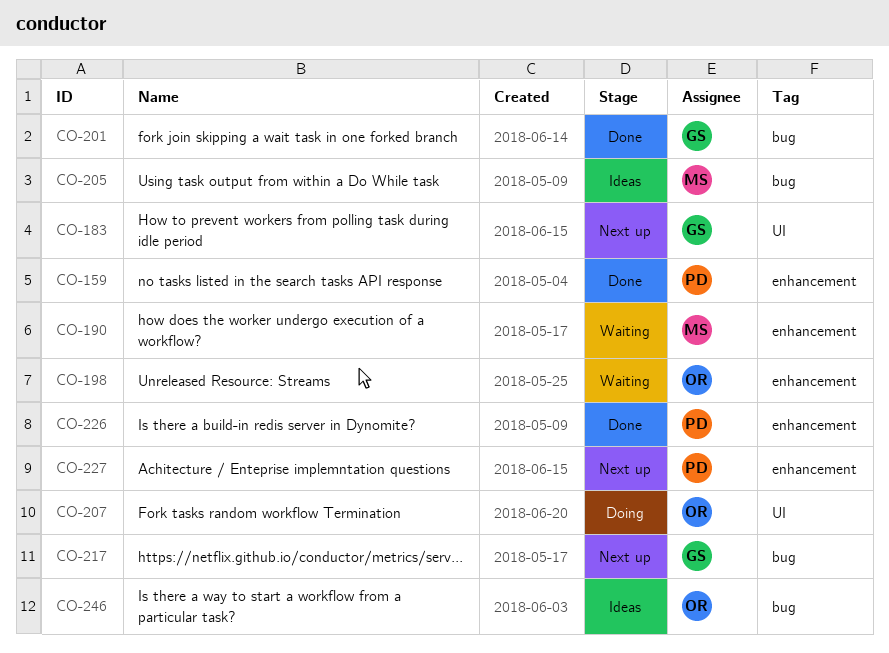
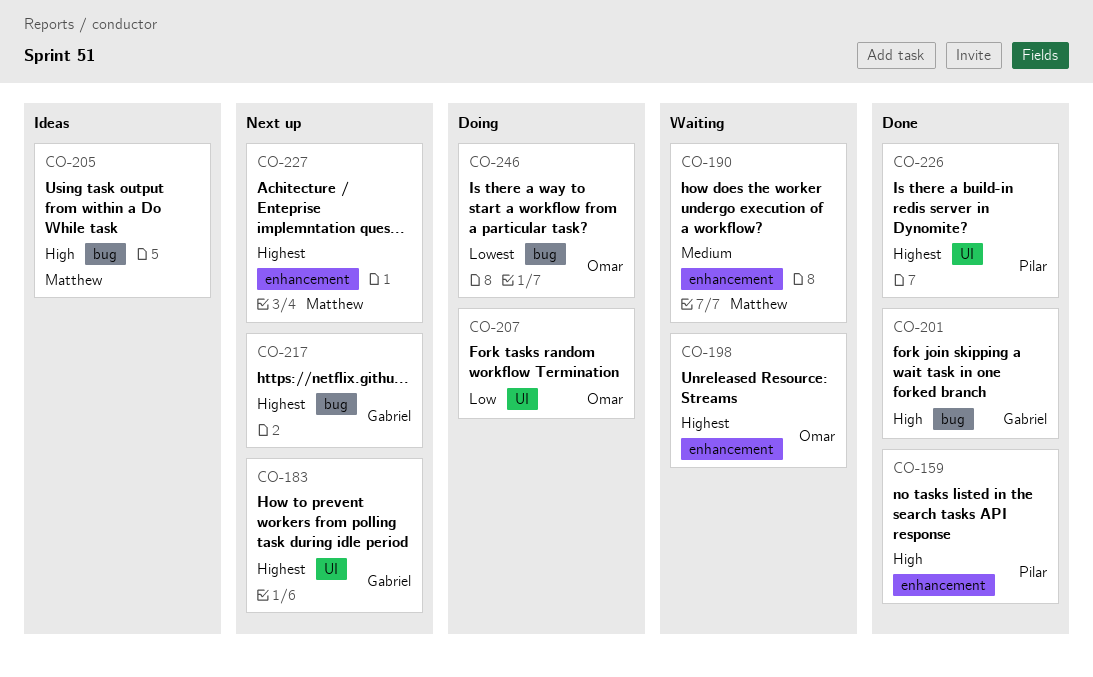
CO-226, label: enhancement -> UI
CO-227, owner: Pilar -> Matthew
CO-246, status: Ideas -> Doing

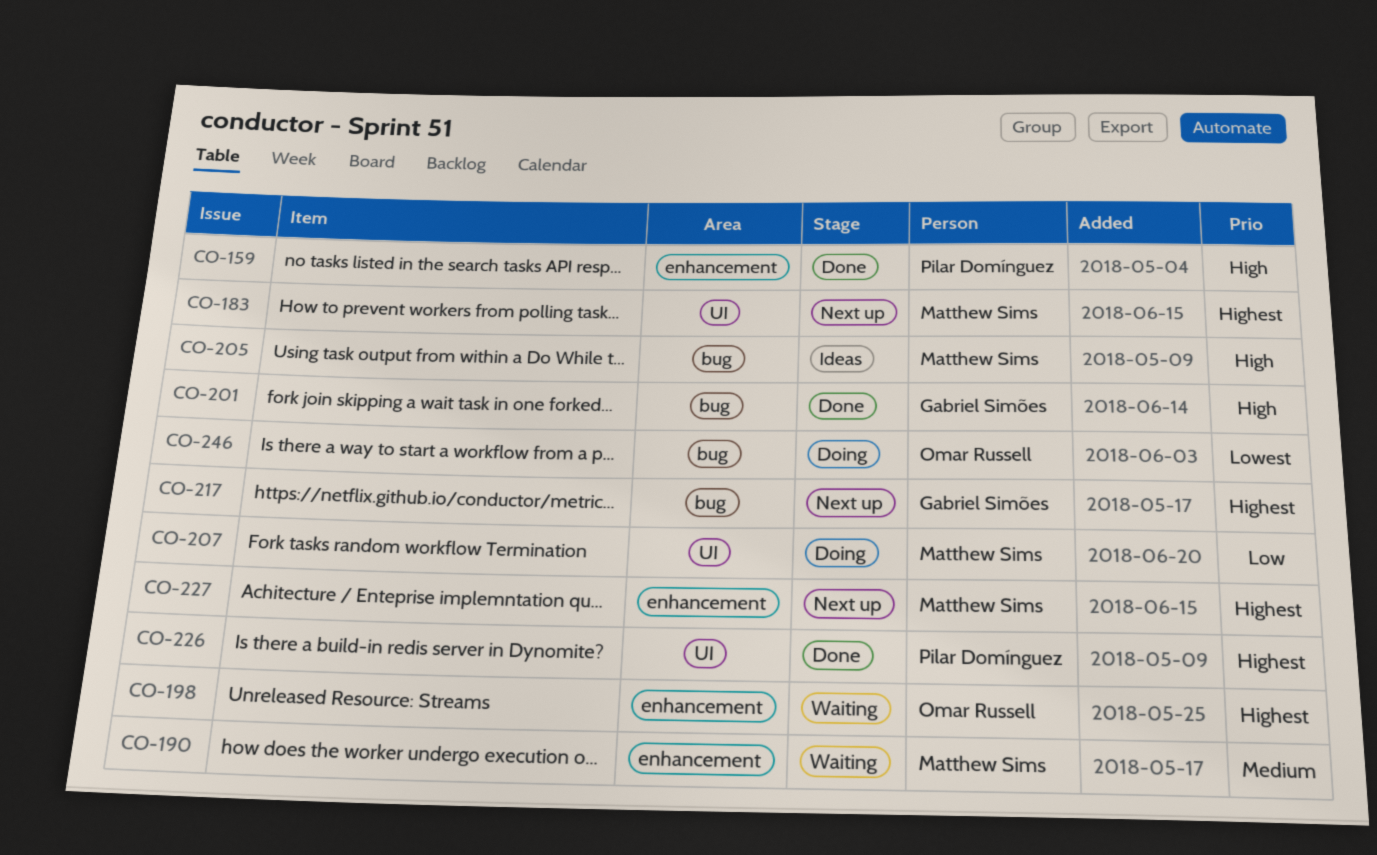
CO-183, owner: Gabriel Simões -> Matthew Sims
CO-207, owner: Omar Russell -> Matthew Sims

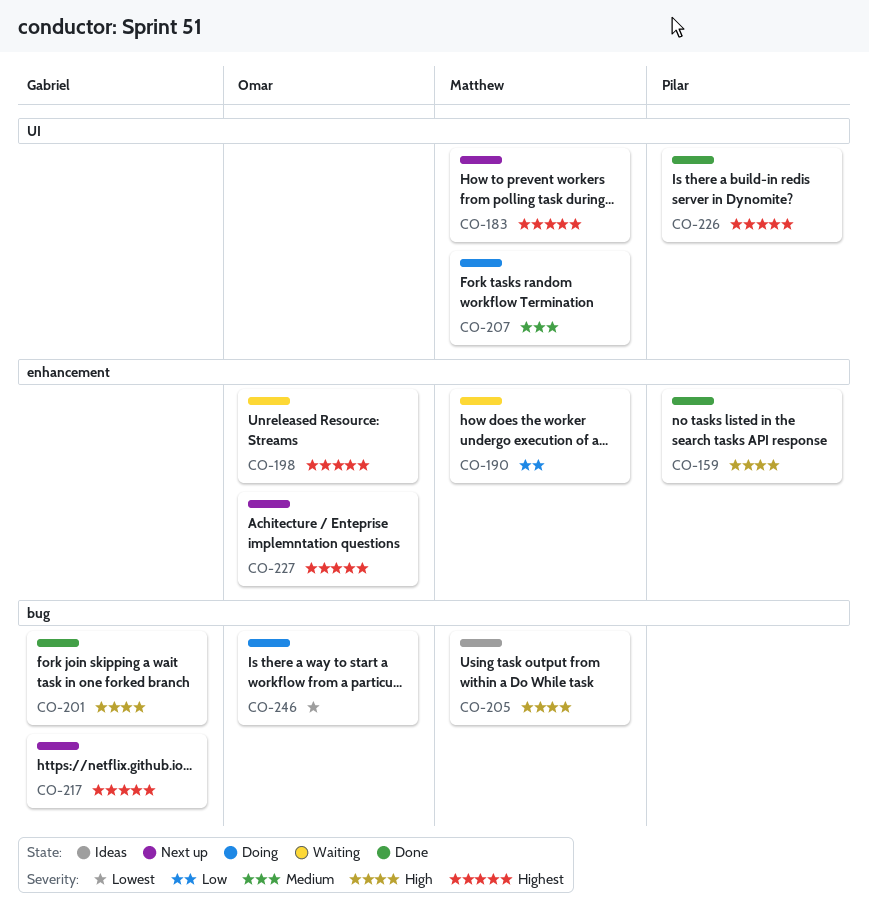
CO-190, priority: Medium -> Low
CO-207, priority: Low -> Medium
CO-227, owner: Matthew Sims -> Omar Russell

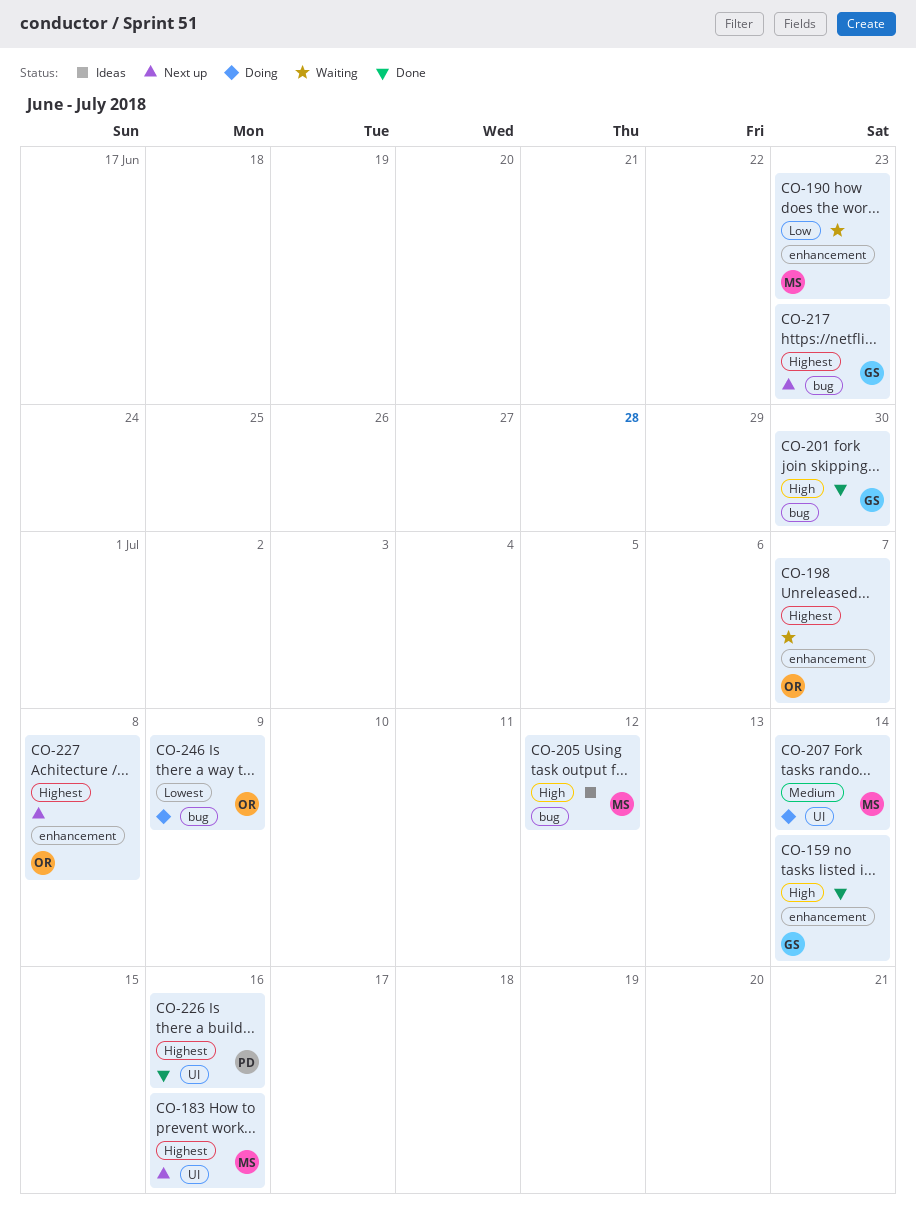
CO-159, owner: Pilar -> Gabriel

